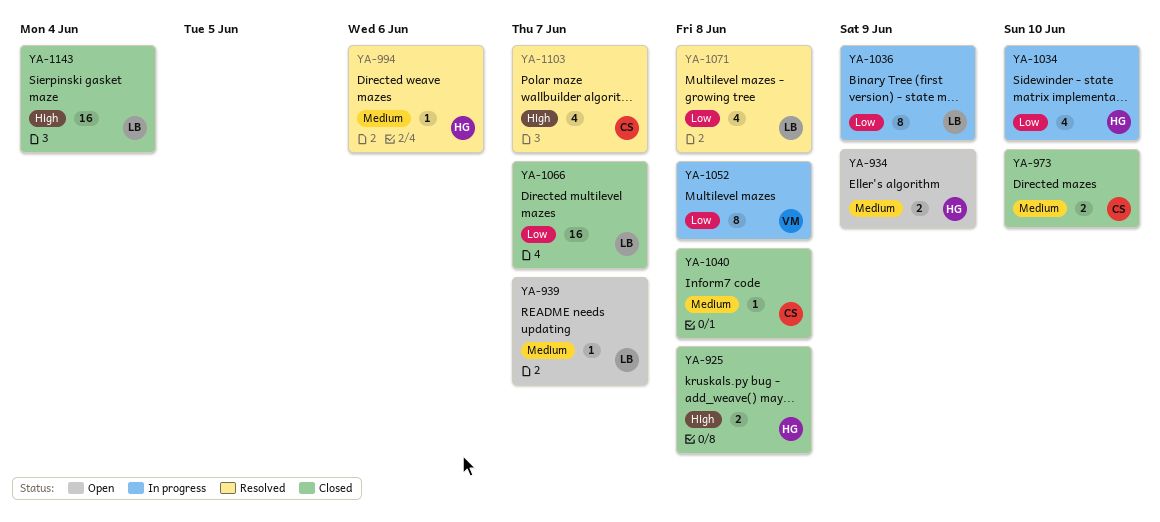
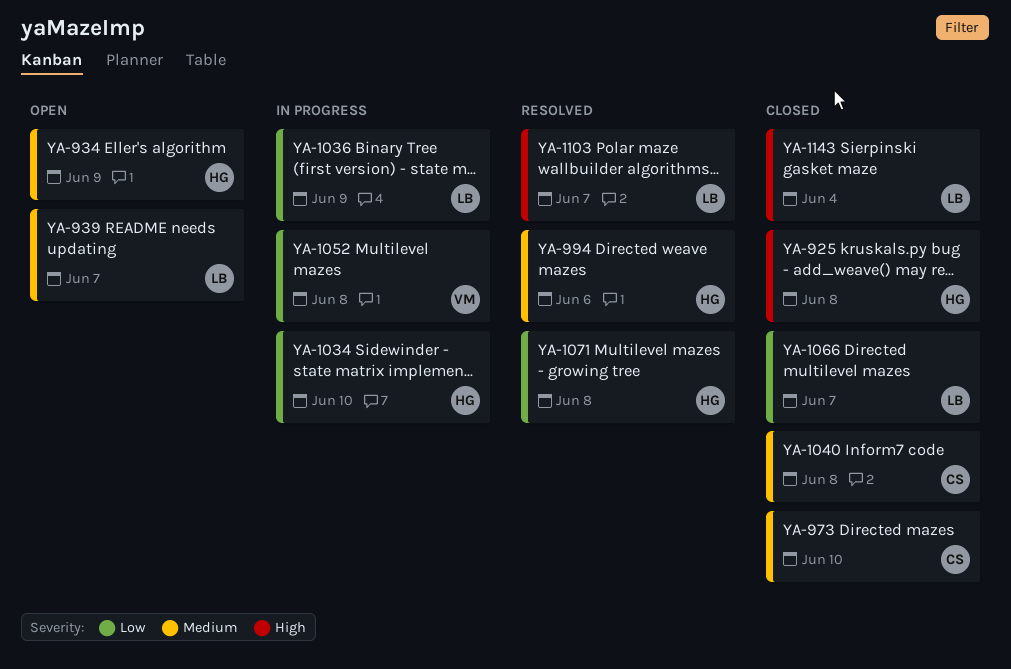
YA-1071, owner: LB -> HG
YA-1103, owner: CS -> LB

